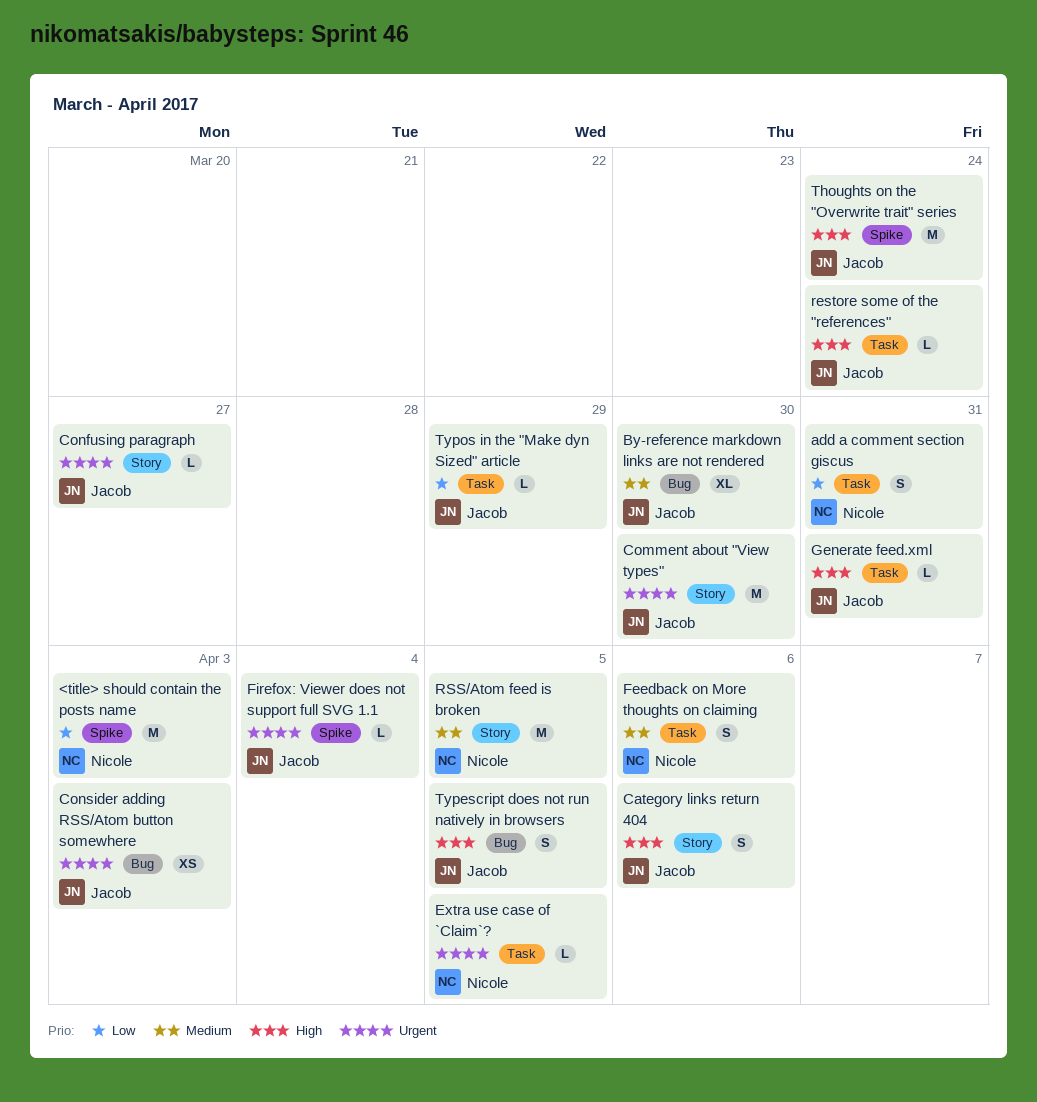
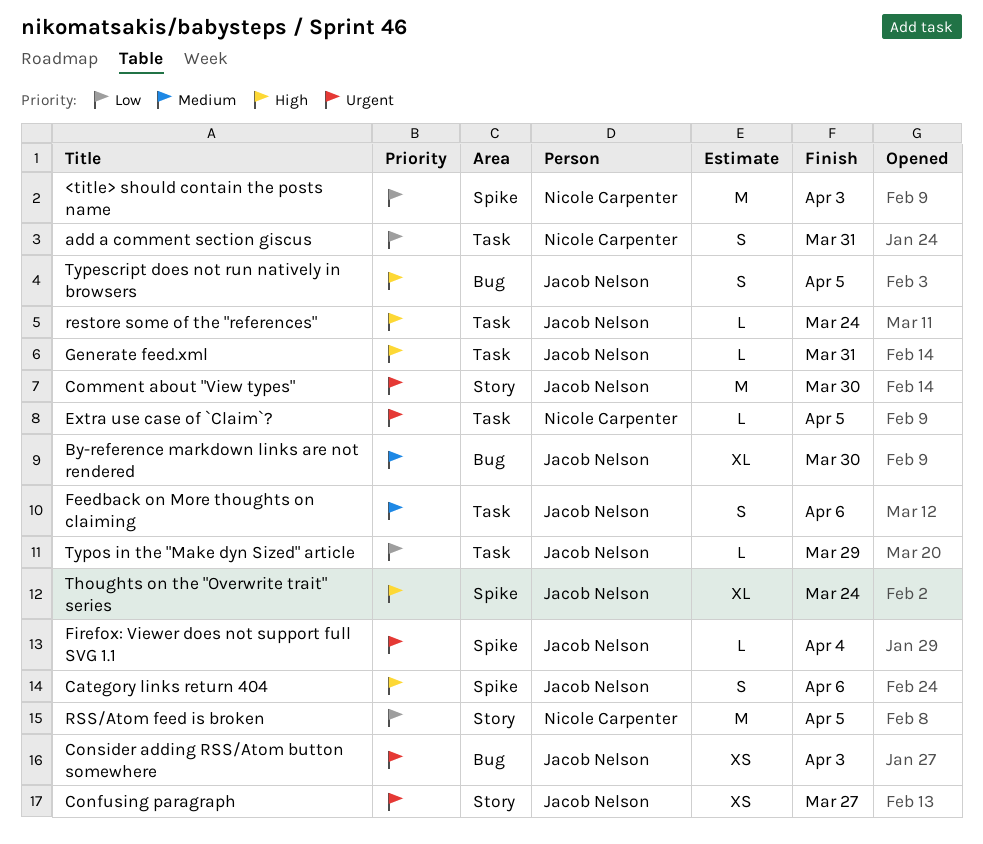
Category links return 404, label: Story -> Spike
Confusing paragraph, estimate: L -> XS
Feedback on More thoughts on claiming, owner: Nicole Carpenter -> Jacob Nelson
RSS/Atom feed is broken, priority: Medium -> Low
Thoughts on the "Overwrite trait" series, estimate: M -> XL

